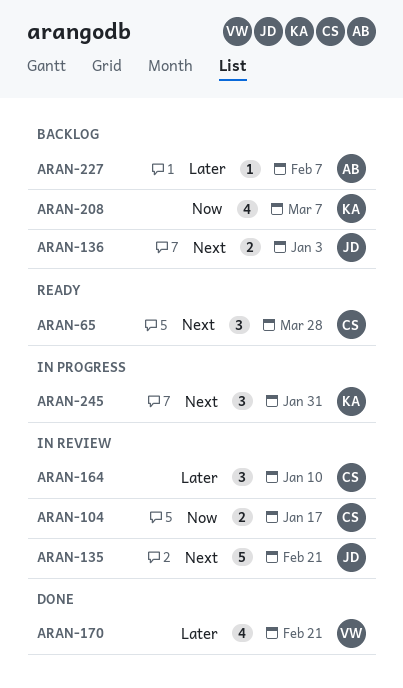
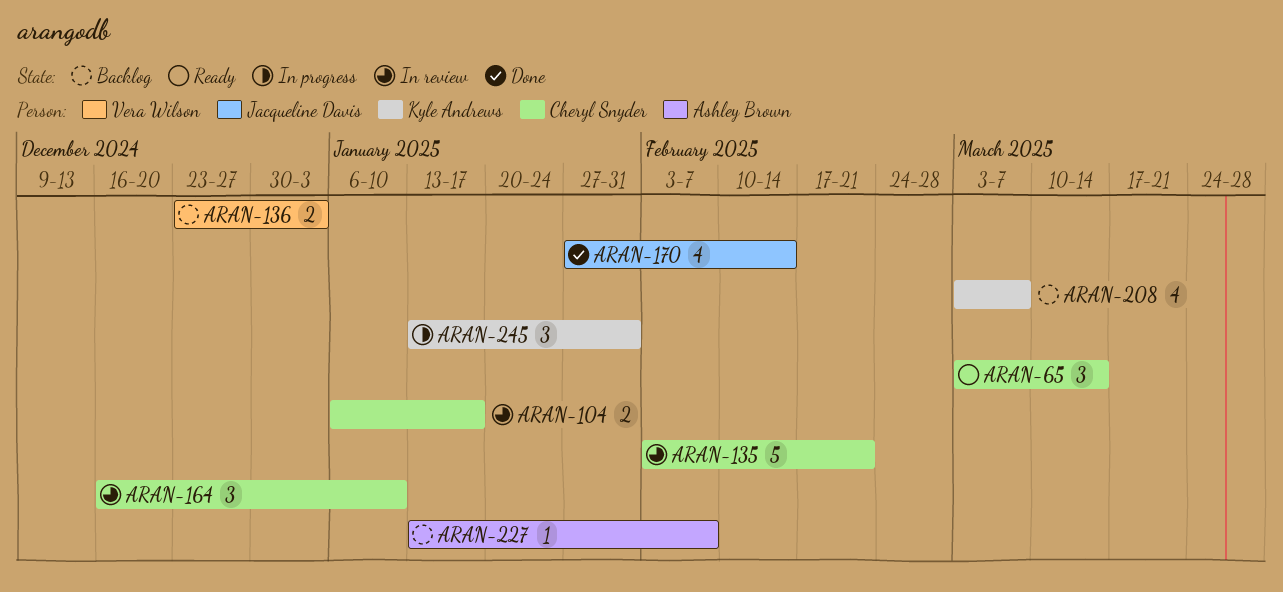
ARAN-65, due: Mar 28 -> Mar 14
ARAN-135, owner: Jacqueline Davis -> Cheryl Snyder
ARAN-136, owner: Jacqueline Davis -> Vera Wilson
ARAN-170, owner: Vera Wilson -> Jacqueline Davis
ARAN-170, due: Feb 21 -> Feb 14

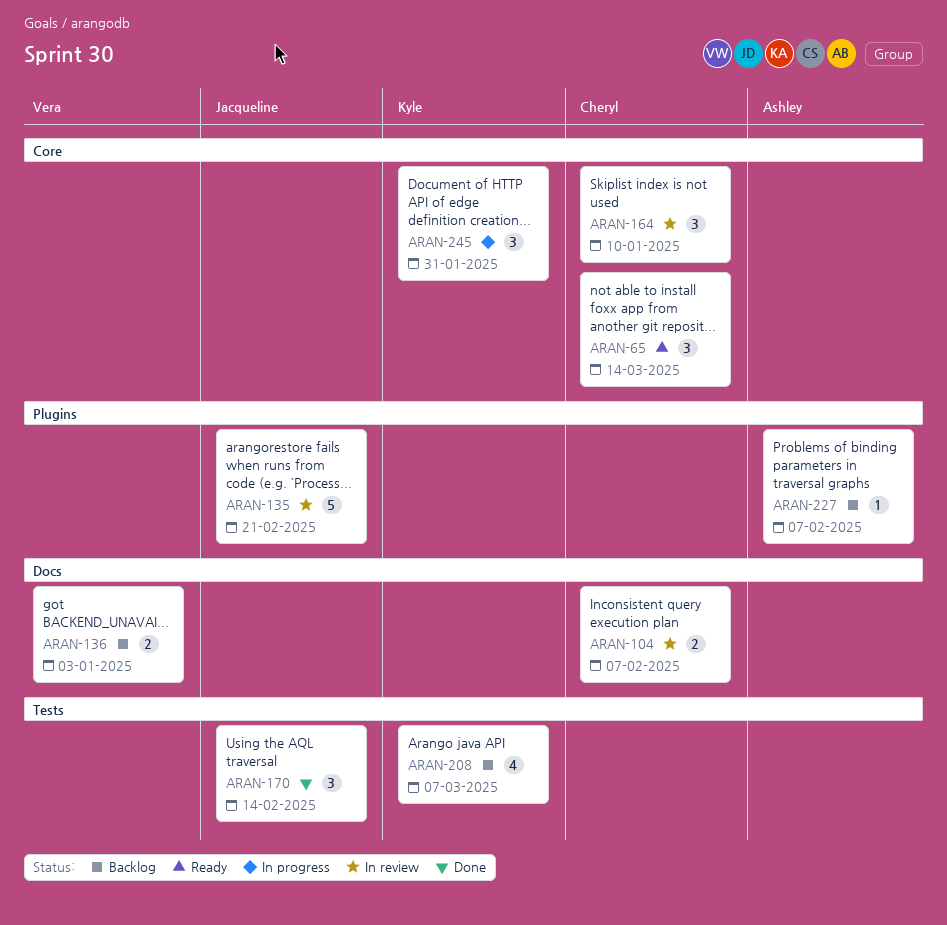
ARAN-104, due: Jan 17 -> Feb 7
ARAN-135, owner: Cheryl Snyder -> Jacqueline Davis
ARAN-170, estimate: 4 -> 3

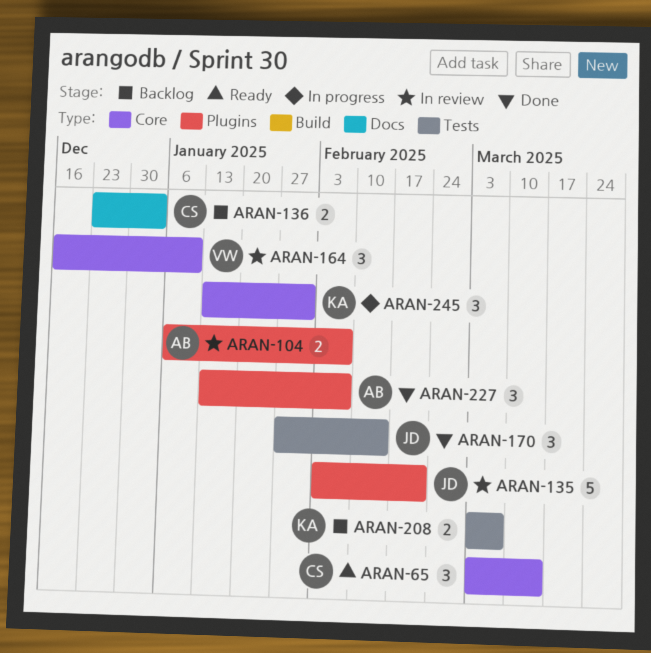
ARAN-104, owner: Cheryl -> Ashley
ARAN-104, label: Docs -> Plugins
ARAN-136, owner: Vera -> Cheryl
ARAN-164, owner: Cheryl -> Vera
ARAN-208, estimate: 4 -> 2
ARAN-227, status: Backlog -> Done
ARAN-227, estimate: 1 -> 3

